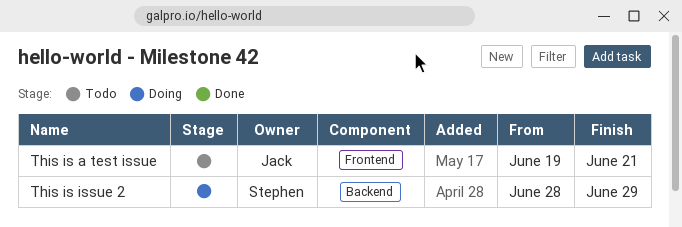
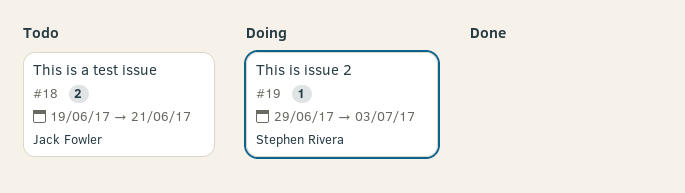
This is issue 2, start: Jun 28 -> Jun 29
This is issue 2, due: Jun 29 -> Jul 3

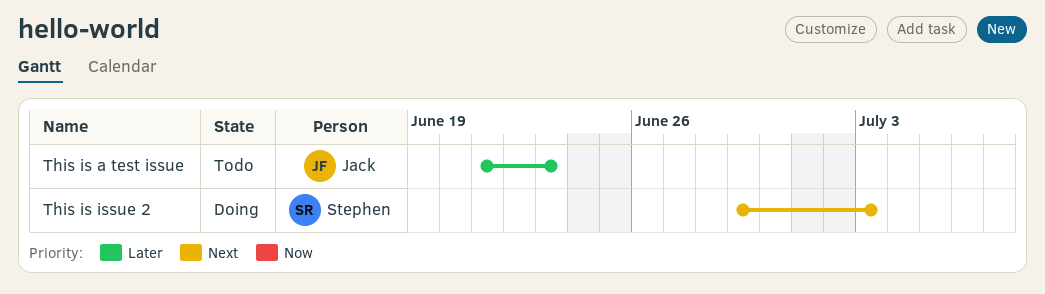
This is a test issue, start: Jun 19 -> Jun 21
This is a test issue, due: Jun 21 -> Jun 23

